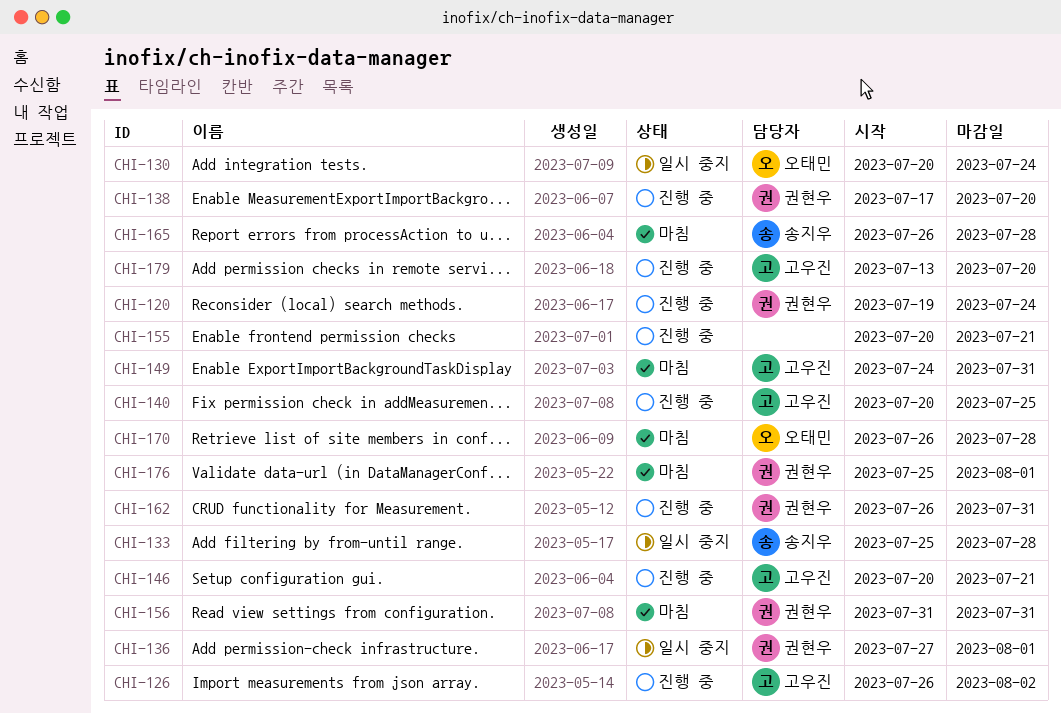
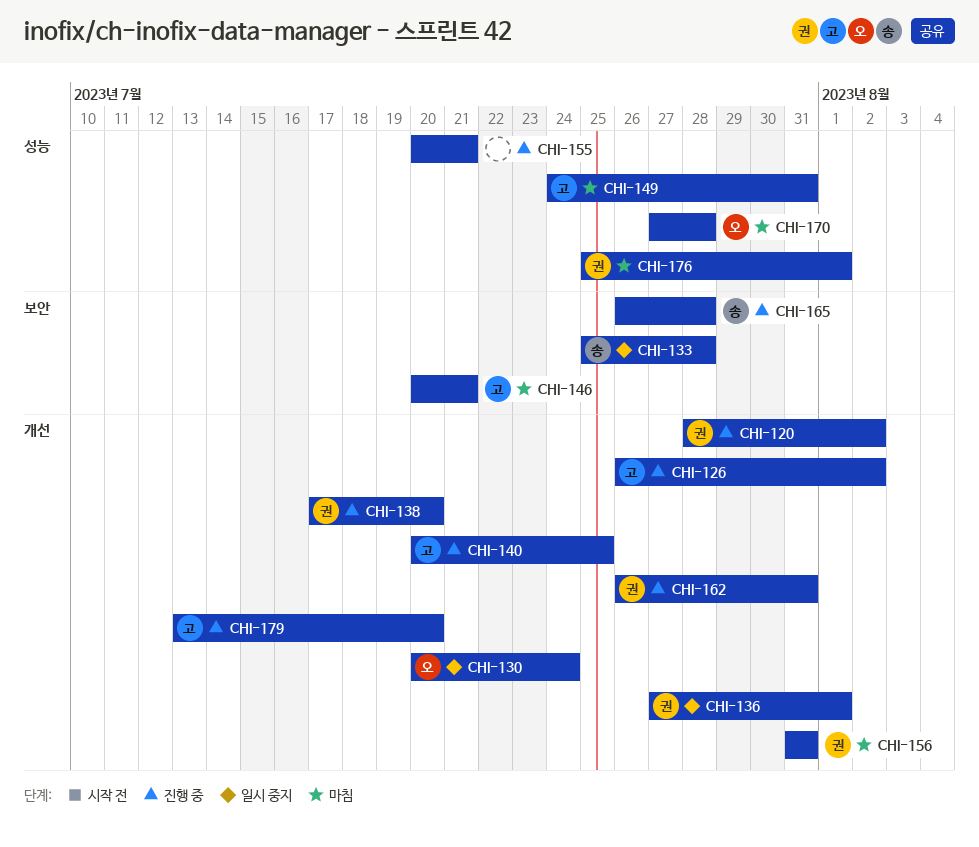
CHI-120, start: Jul 19 -> Jul 28
CHI-120, due: Jul 24 -> Aug 2
CHI-146, status: 진행 중 -> 마침
CHI-165, status: 마침 -> 진행 중
CHI-170, start: Jul 26 -> Jul 27

